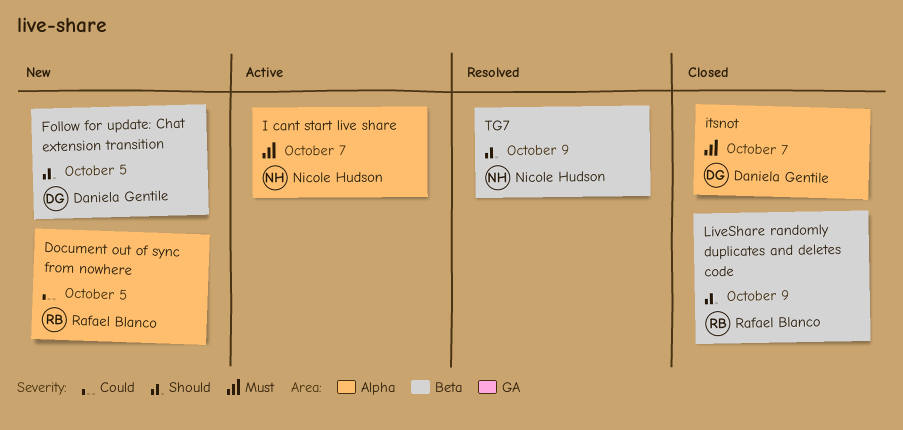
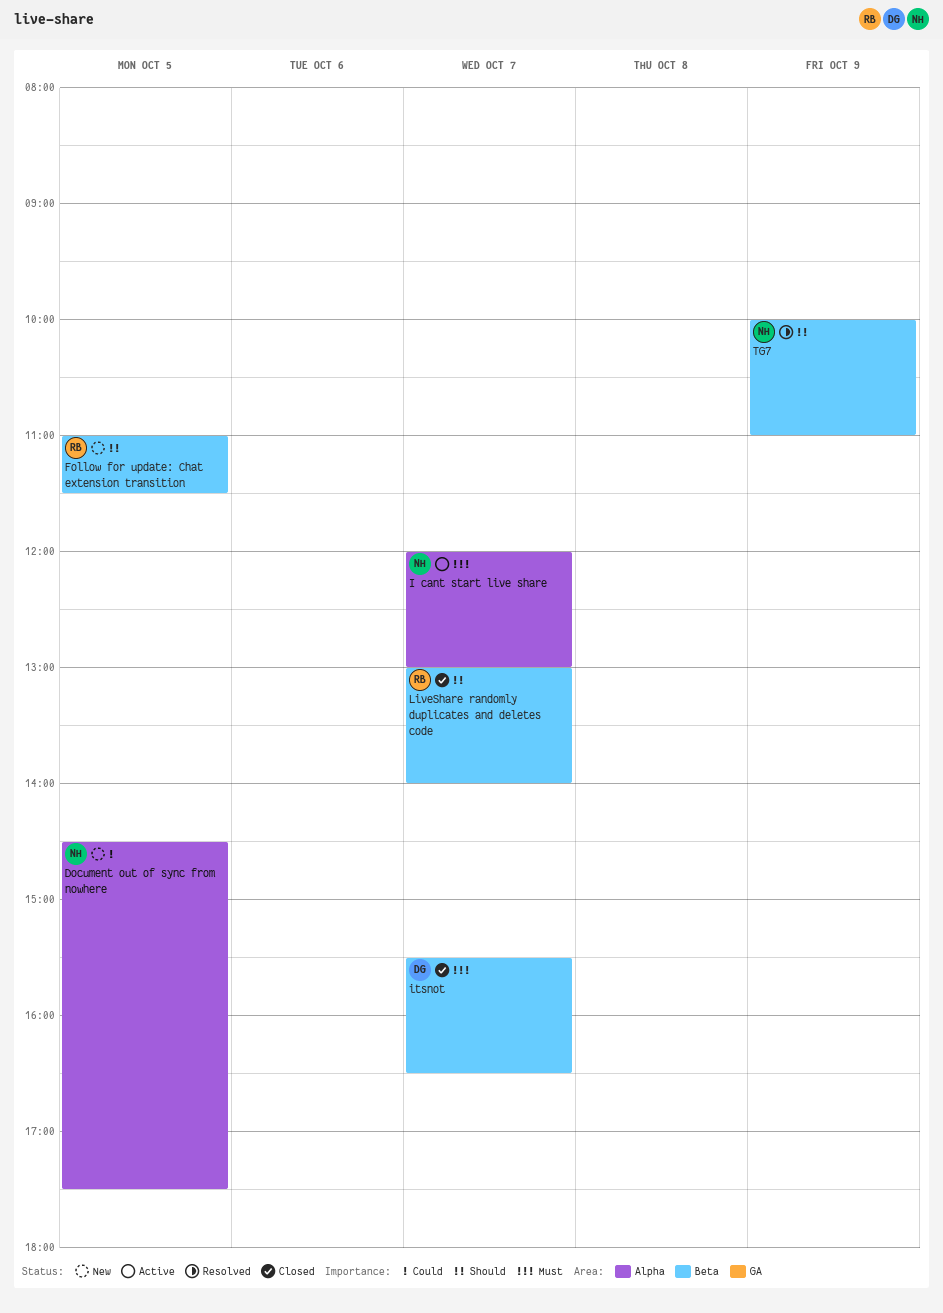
Document out of sync from nowhere, owner: Rafael Blanco -> Nicole Hudson
Follow for update: Chat extension transition, owner: Daniela Gentile -> Rafael Blanco
itsnot, label: Alpha -> Beta
LiveShare randomly duplicates and deletes code, day: Oct 9 -> Oct 7

